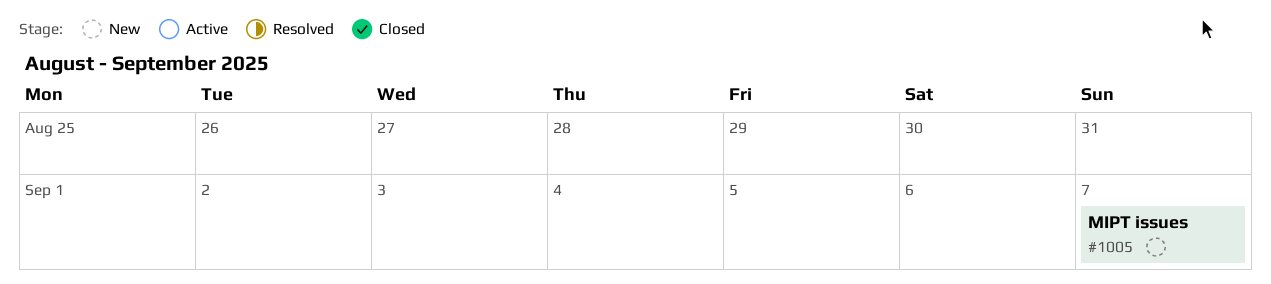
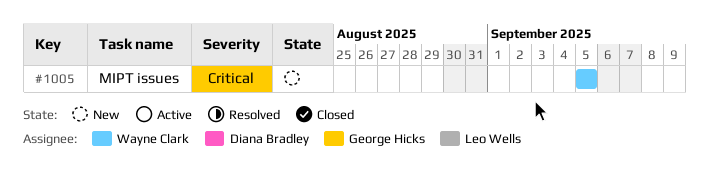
#1005, due: Sep 7 -> Sep 5

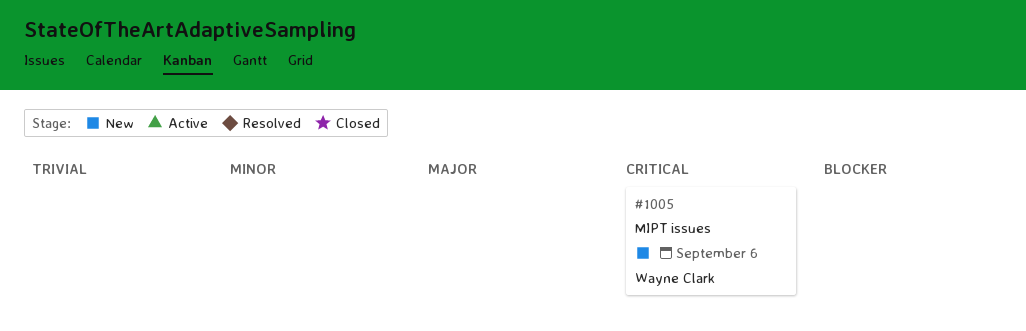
#1005, due: Sep 5 -> Sep 6

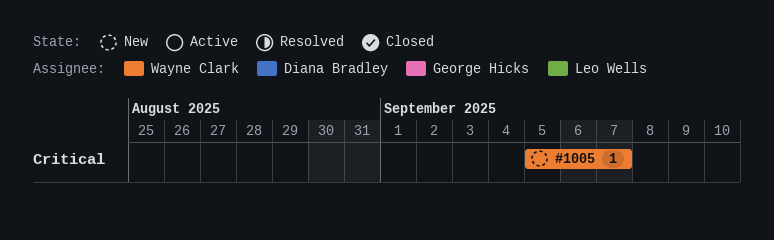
#1005, due: Sep 6 -> Sep 7

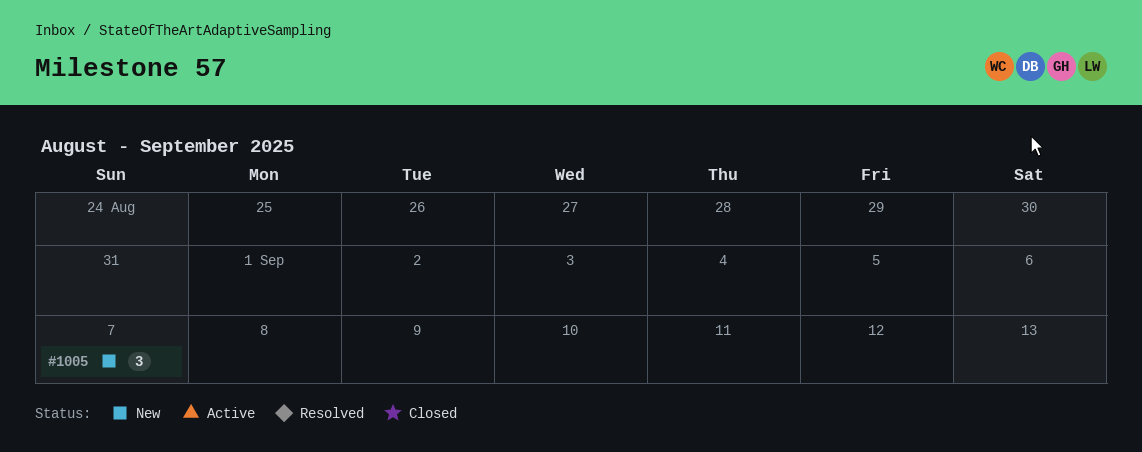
#1005, estimate: 1 -> 3

